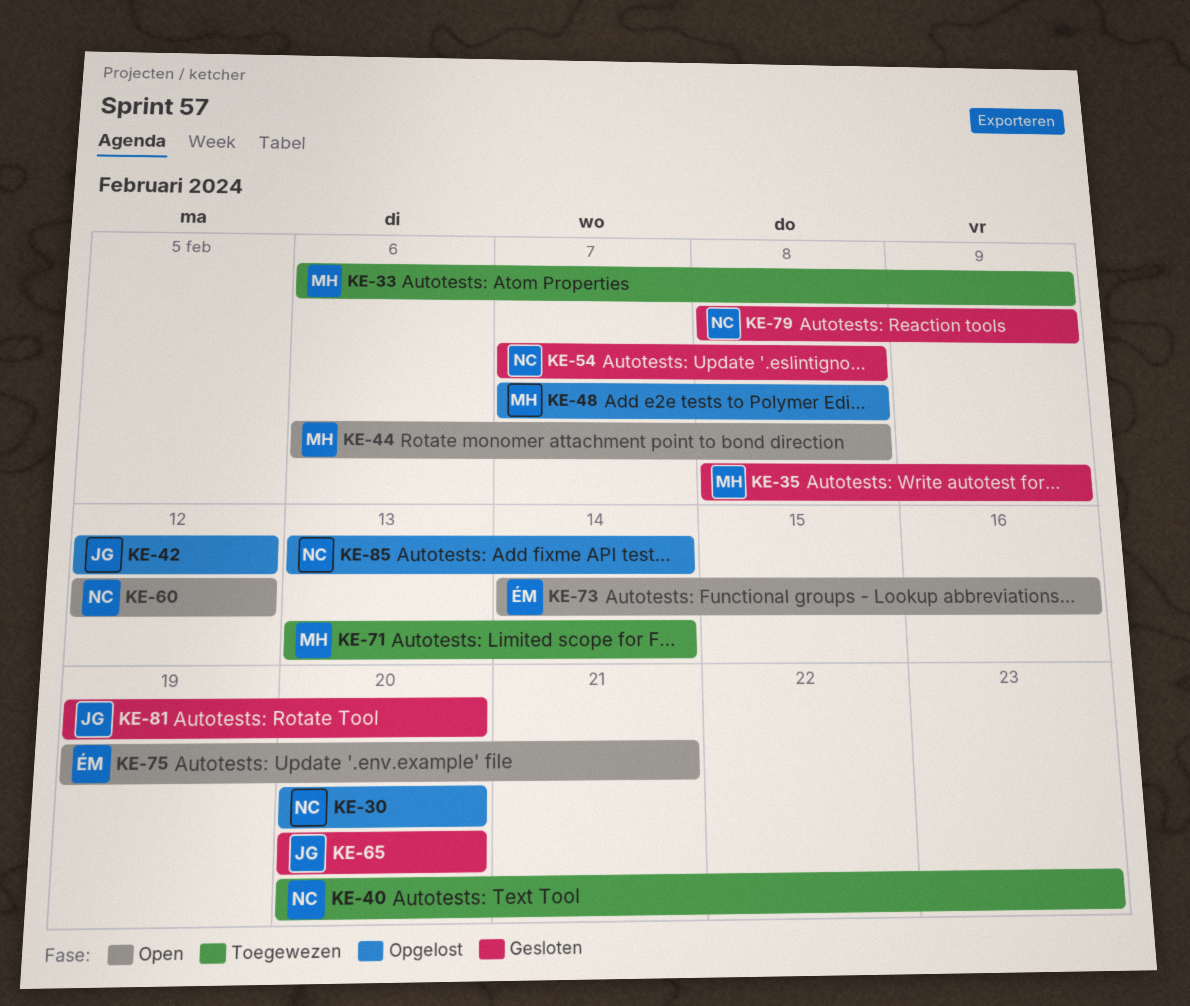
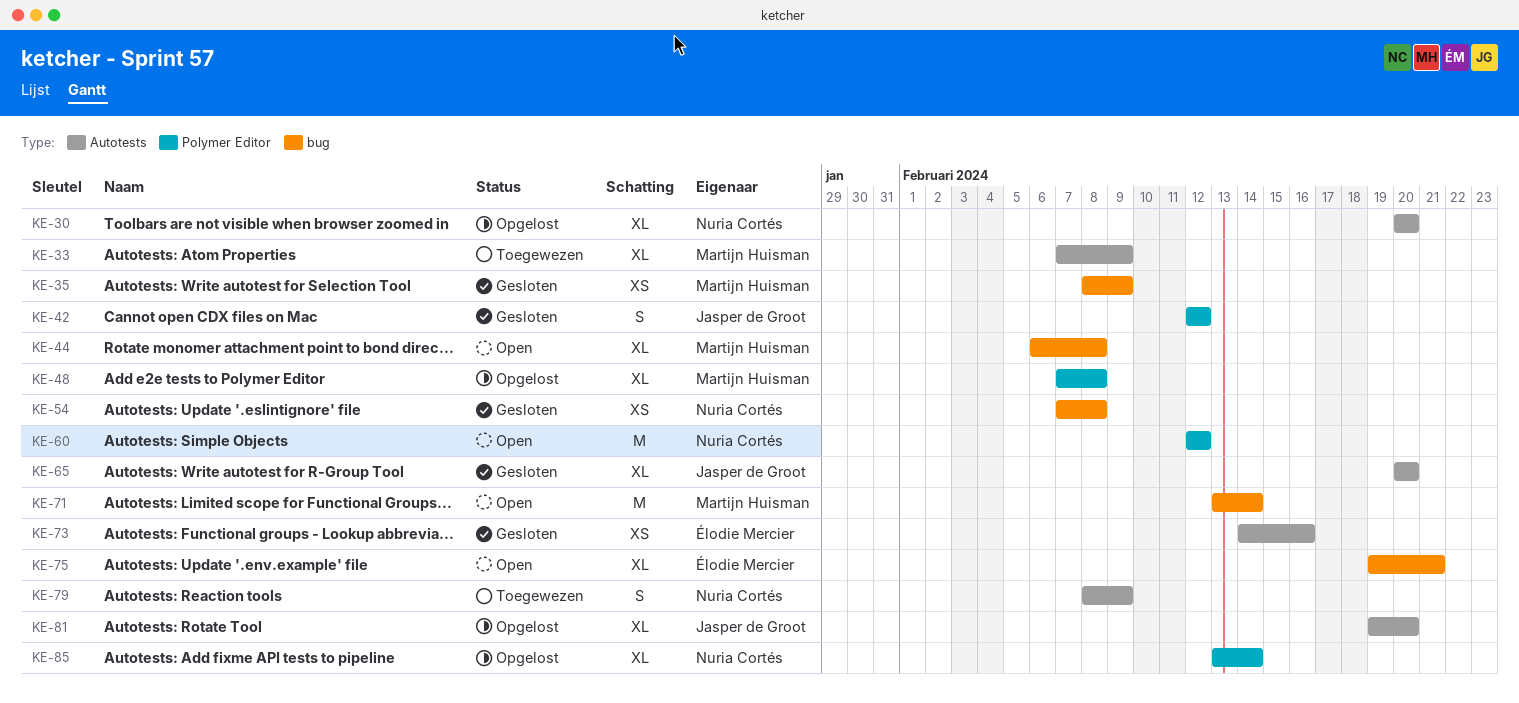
KE-33, start: Feb 6 -> Feb 7
KE-40: present -> none
KE-42, status: Opgelost -> Gesloten
KE-71, status: Toegewezen -> Open
KE-73, status: Open -> Gesloten
KE-79, status: Gesloten -> Toegewezen
KE-81, status: Gesloten -> Opgelost

